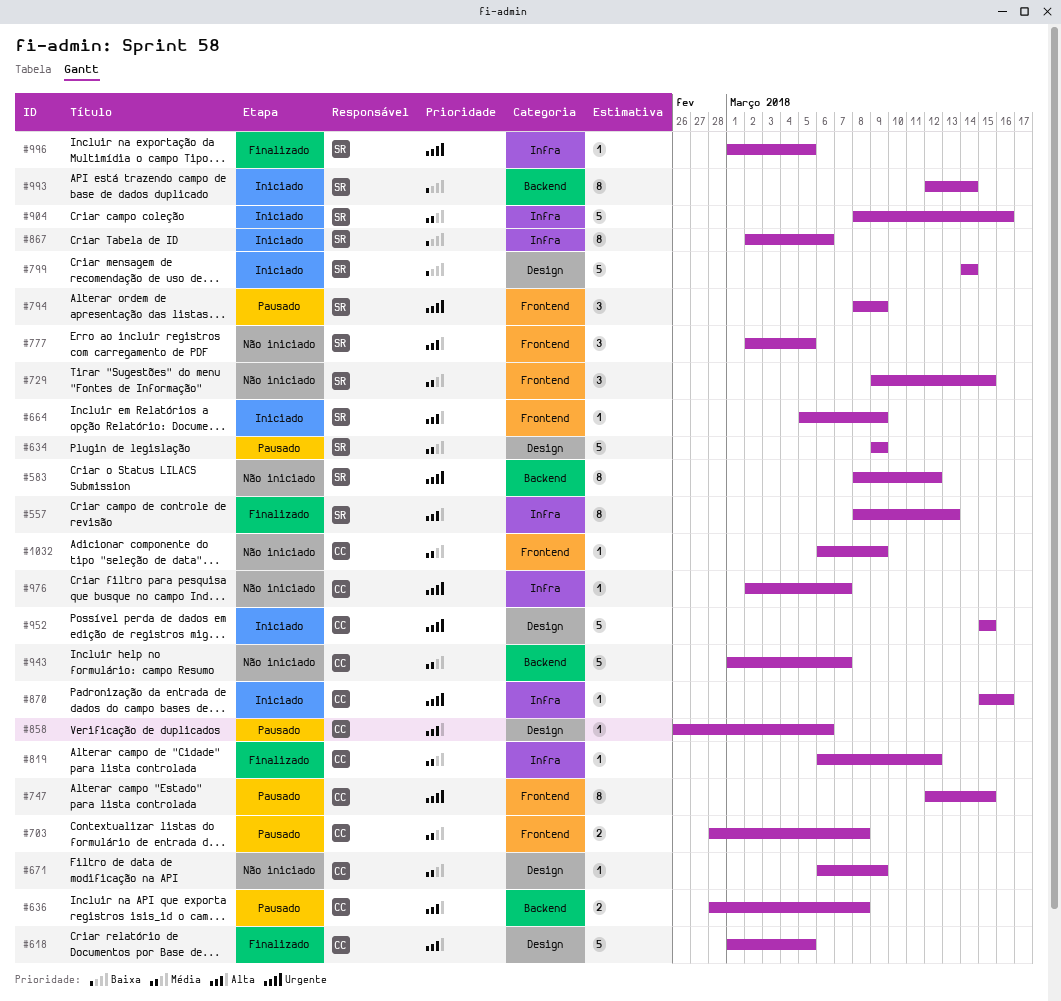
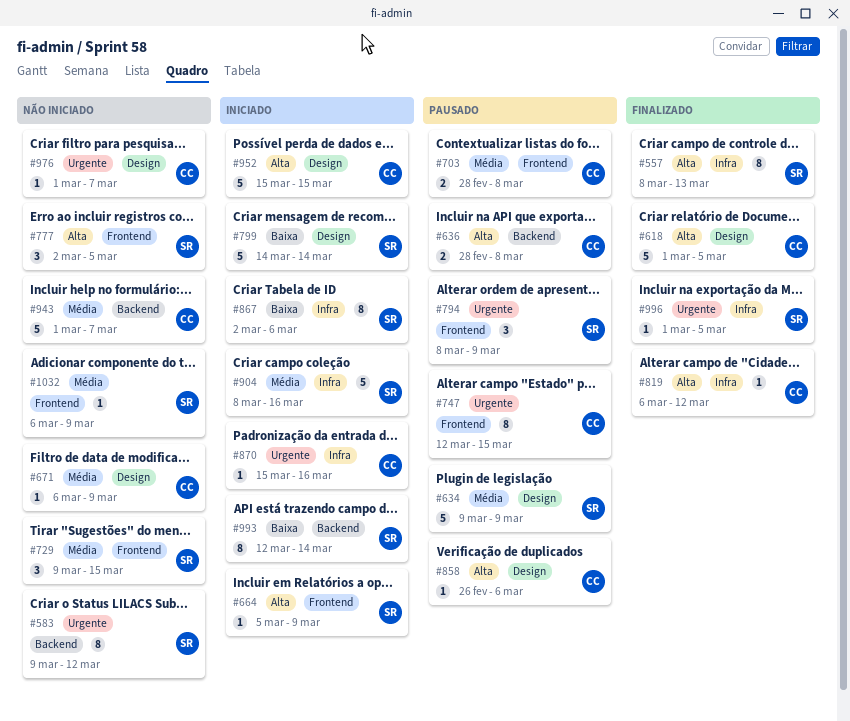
#583, start: Mar 8 -> Mar 9
#819, priority: Média -> Alta
#952, priority: Urgente -> Alta
#976, label: Infra -> Design
#976, start: Mar 2 -> Mar 1
#1032, owner: CC -> SR

